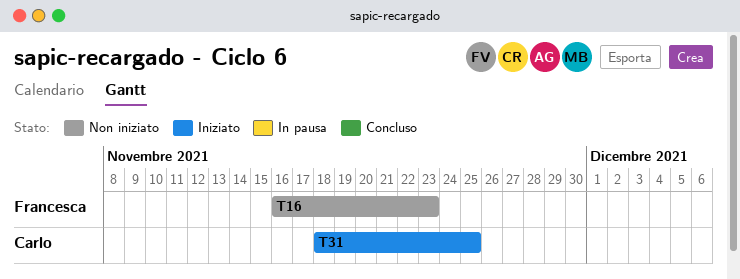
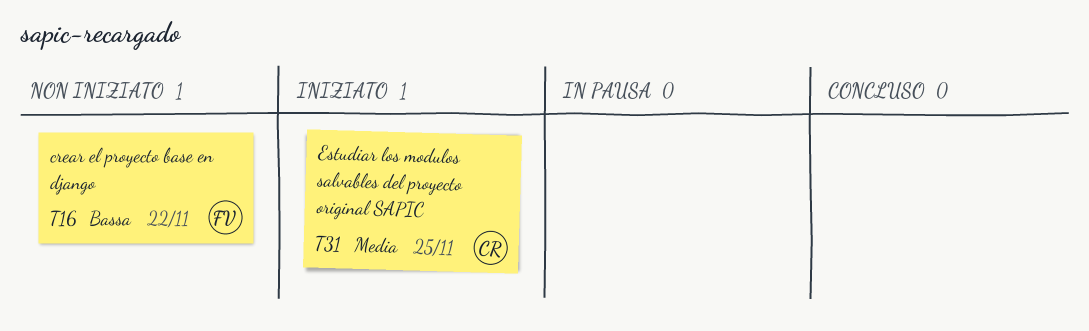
T16, due: Nov 23 -> Nov 22

